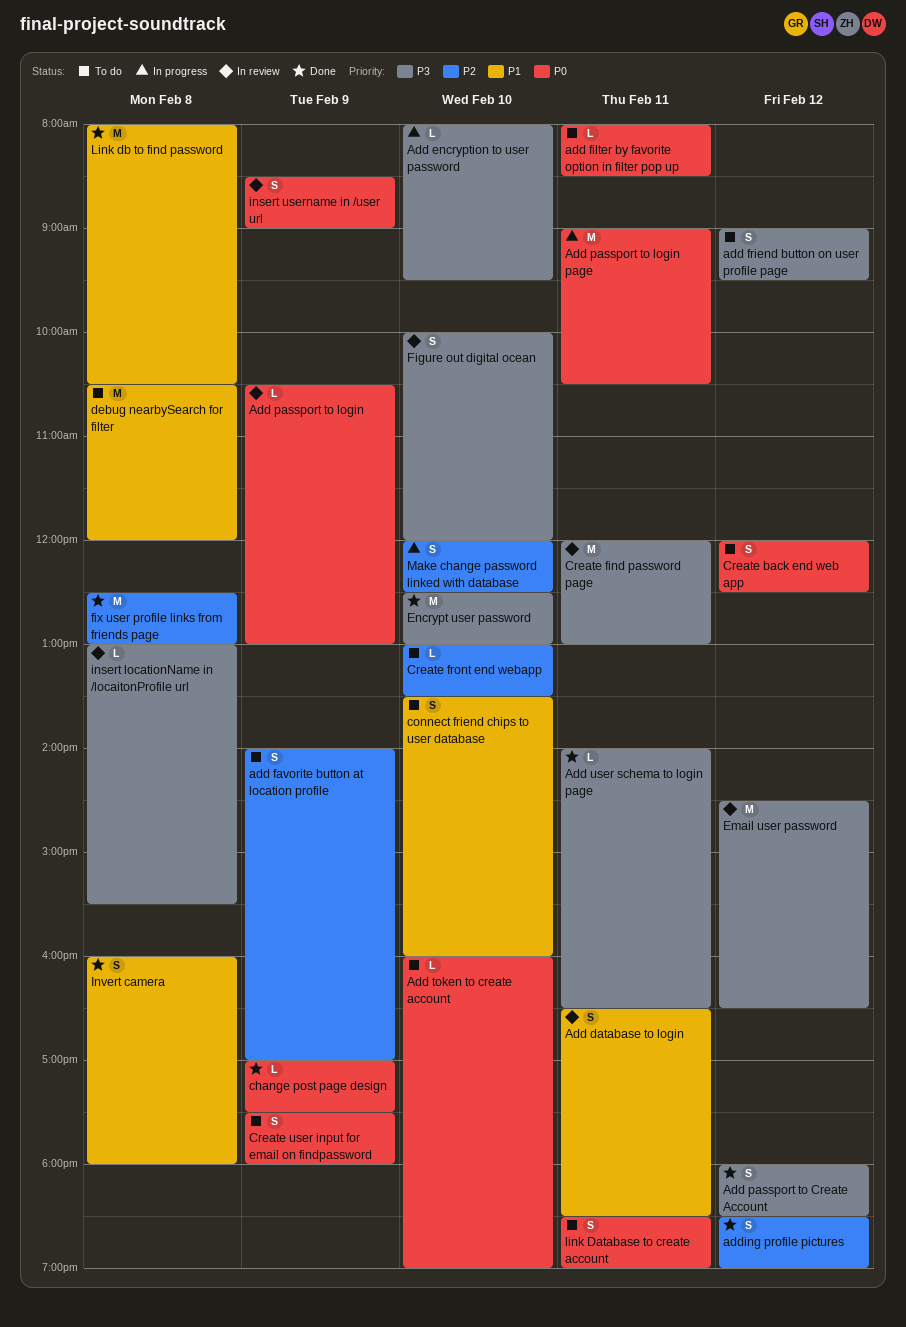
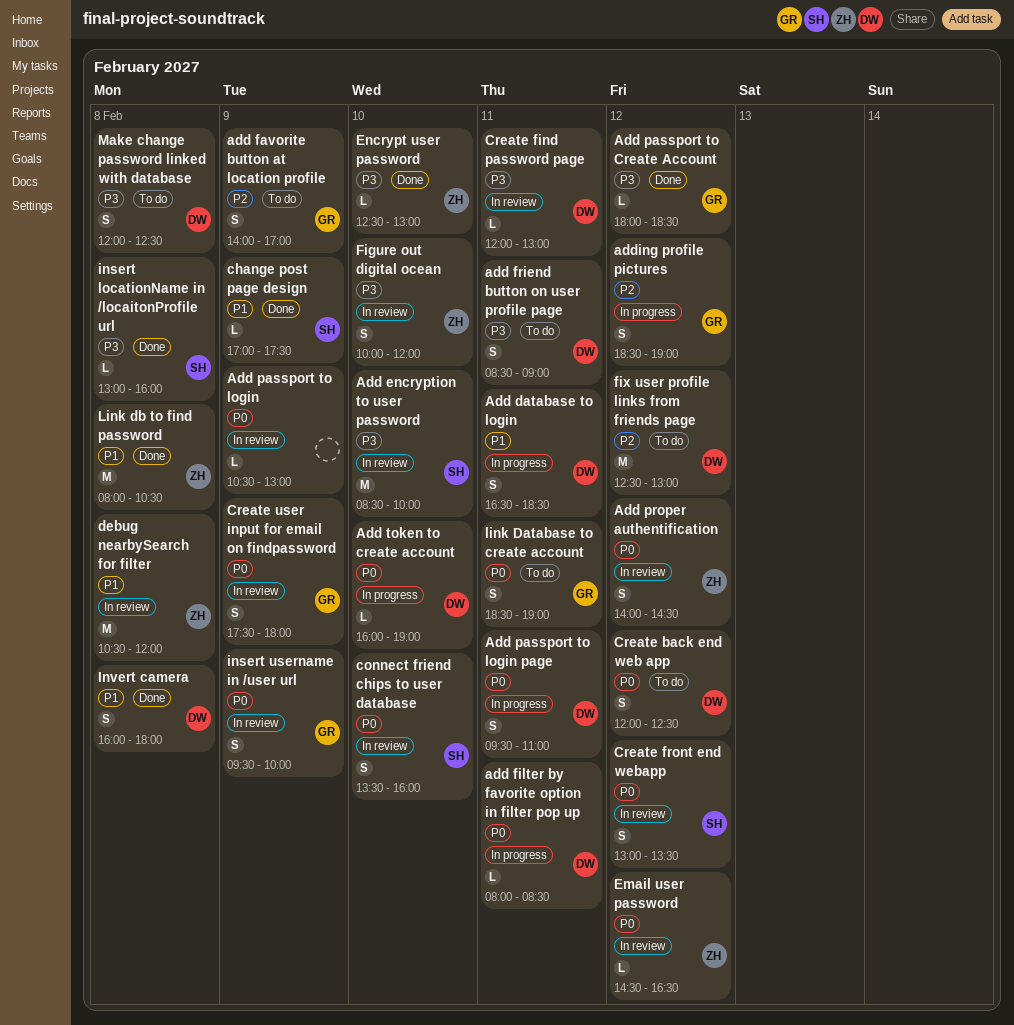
Add database to login, status: In review -> In progress
Add encryption to user password, status: In progress -> In review
Add encryption to user password, estimate: L -> M
Add encryption to user password, begins: 08:00 -> 08:30
Add encryption to user password, ends: 09:30 -> 10:00
add filter by favorite option in filter pop up, status: To do -> In progress
add friend button on user profile page, day: Feb 12 -> Feb 11
add friend button on user profile page, begins: 09:00 -> 08:30
add friend button on user profile page, ends: 09:30 -> 09:00
Add passport to Create Account, estimate: S -> L
Add passport to login page, estimate: M -> S
Add passport to login page, begins: 09:00 -> 09:30
Add passport to login page, ends: 10:30 -> 11:00
Add proper authentification: none -> present
Add token to create account, status: To do -> In progress
Add user schema to login page: present -> none
adding profile pictures, status: Done -> In progress
change post page design, priority: P0 -> P1
connect friend chips to user database, status: To do -> In review
connect friend chips to user database, priority: P1 -> P0
Create find password page, estimate: M -> L
Create front end webapp, status: To do -> In review
Create front end webapp, priority: P2 -> P0
Create front end webapp, estimate: L -> S
Create front end webapp, day: Feb 10 -> Feb 12
Create user input for email on findpassword, status: To do -> In review
debug nearbySearch for filter, status: To do -> In review
Email user password, priority: P3 -> P0
Email user password, estimate: M -> L
Encrypt user password, estimate: M -> L
fix user profile links from friends page, status: Done -> To do
fix user profile links from friends page, day: Feb 8 -> Feb 12
insert locationName in /locaitonProfile url, status: In review -> Done
insert locationName in /locaitonProfile url, ends: 15:30 -> 16:00
insert username in /user url, begins: 08:30 -> 09:30
insert username in /user url, ends: 09:00 -> 10:00
Make change password linked with database, status: In progress -> To do
Make change password linked with database, priority: P2 -> P3
Make change password linked with database, day: Feb 10 -> Feb 8

